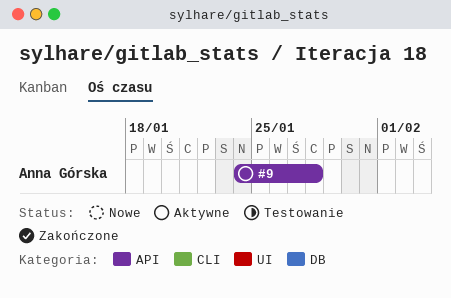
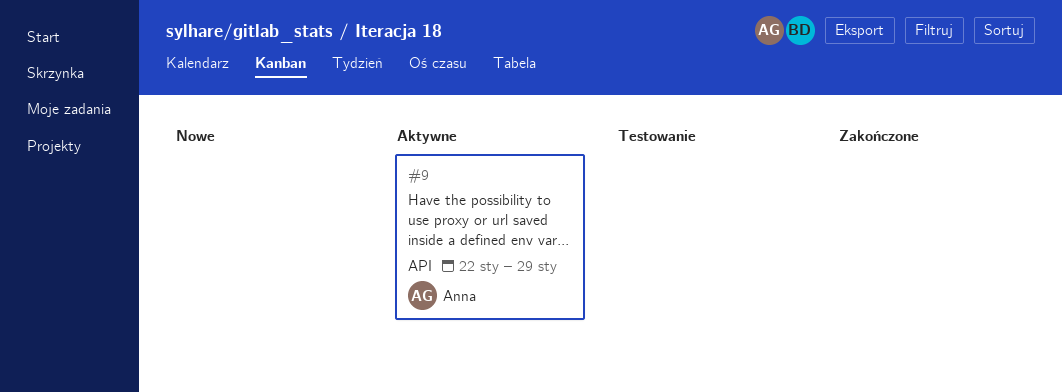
#9, start: Jan 24 -> Jan 22
#9, due: Jan 28 -> Jan 29

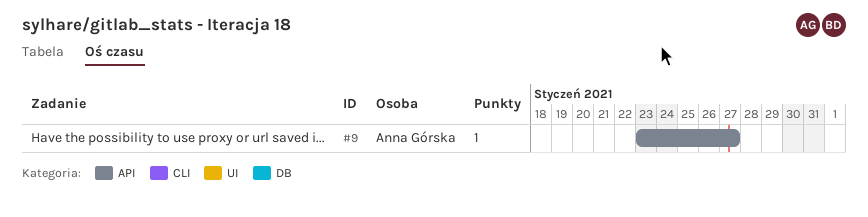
#9, start: Jan 22 -> Jan 23
#9, due: Jan 29 -> Jan 27

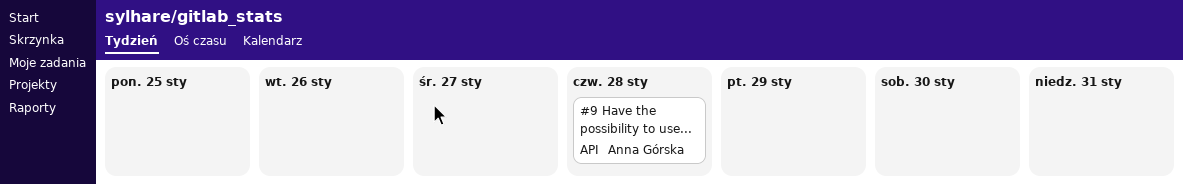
#9, due: Jan 27 -> Jan 28

